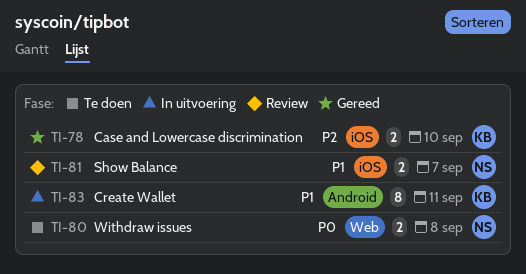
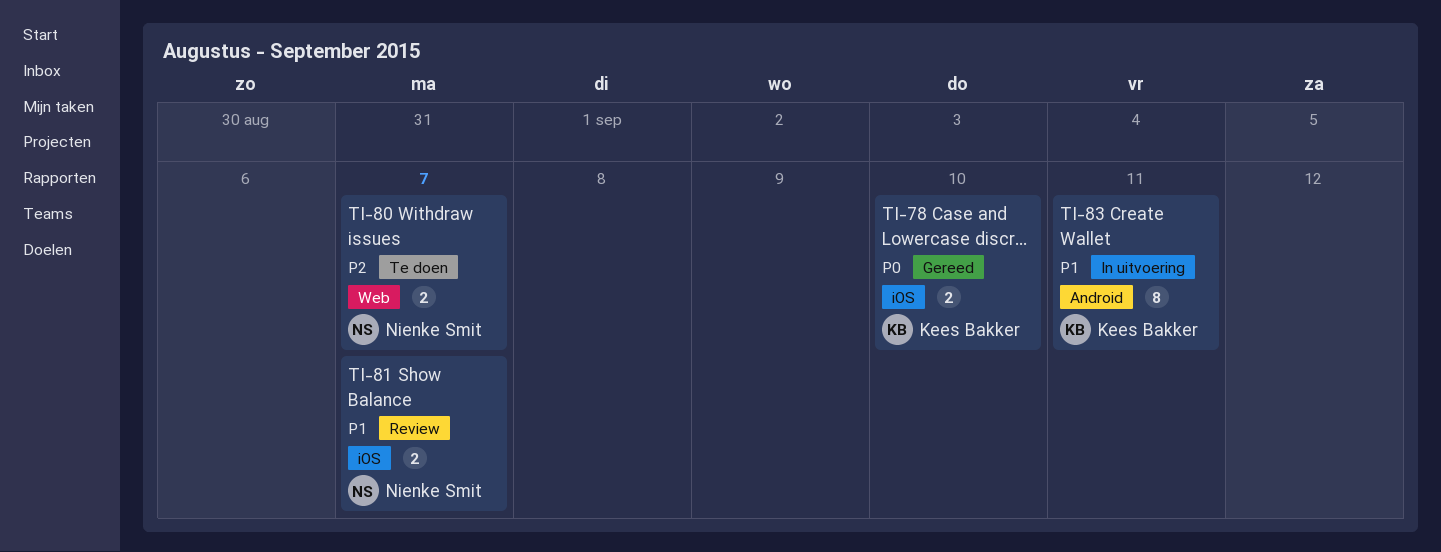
TI-78, priority: P2 -> P0
TI-80, priority: P0 -> P2
TI-80, due: Sep 8 -> Sep 7

